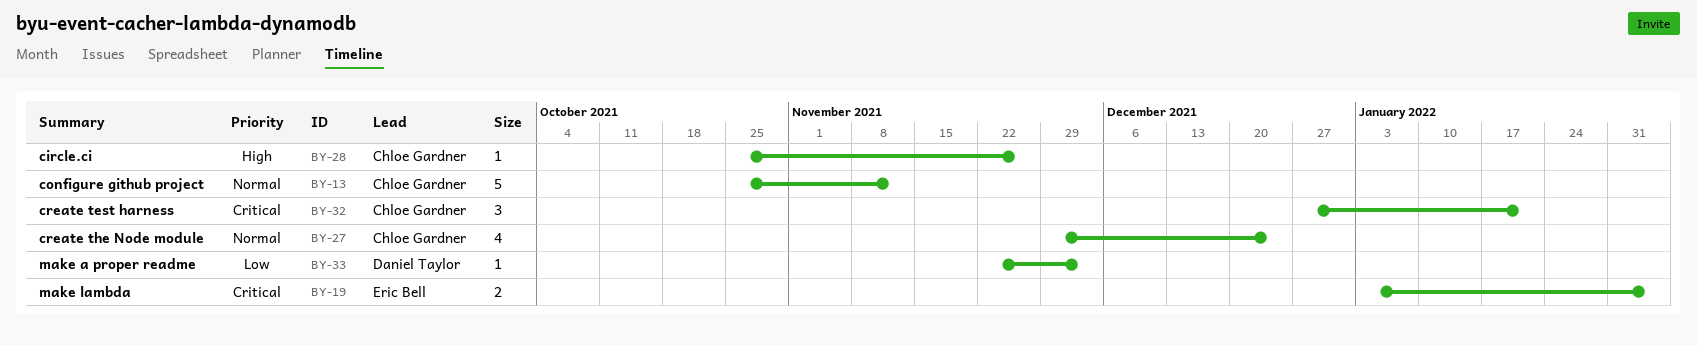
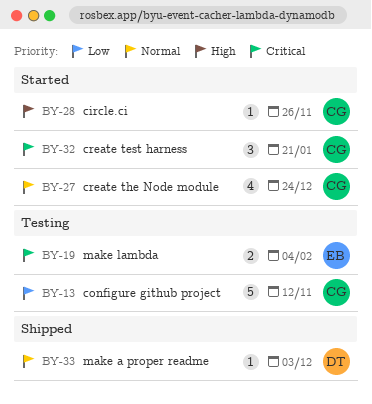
BY-13, priority: Normal -> Low
BY-33, priority: Low -> Normal

